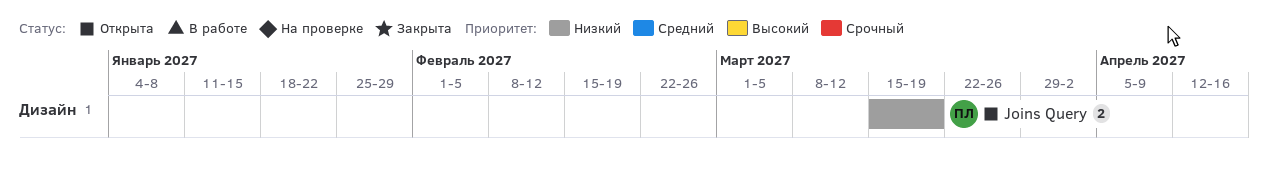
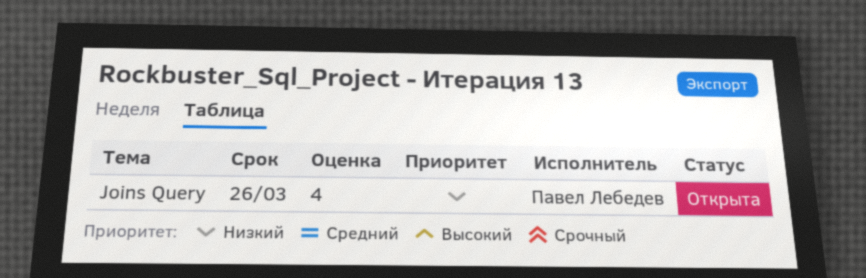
Joins Query, estimate: 2 -> 4
Joins Query, due: Mar 19 -> Mar 26

